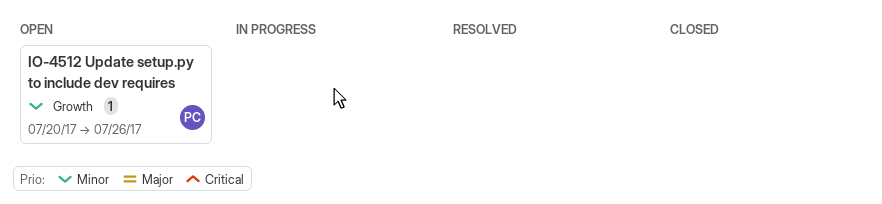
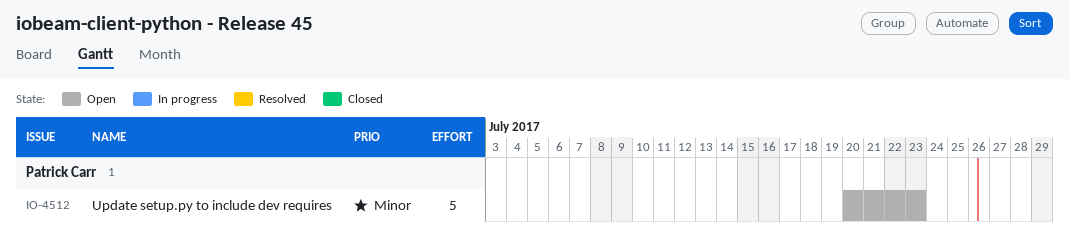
IO-4512, estimate: 1 -> 5
IO-4512, due: Jul 26 -> Jul 23

